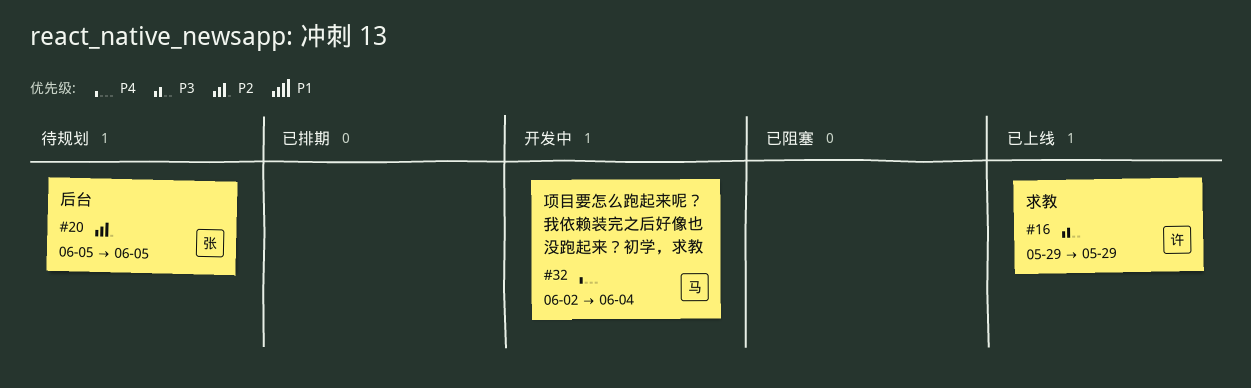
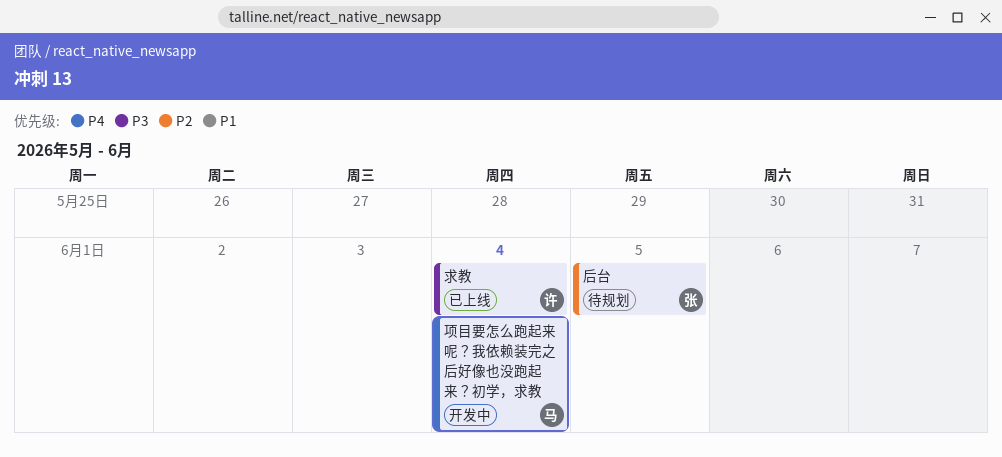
求教, due: May 29 -> Jun 4

